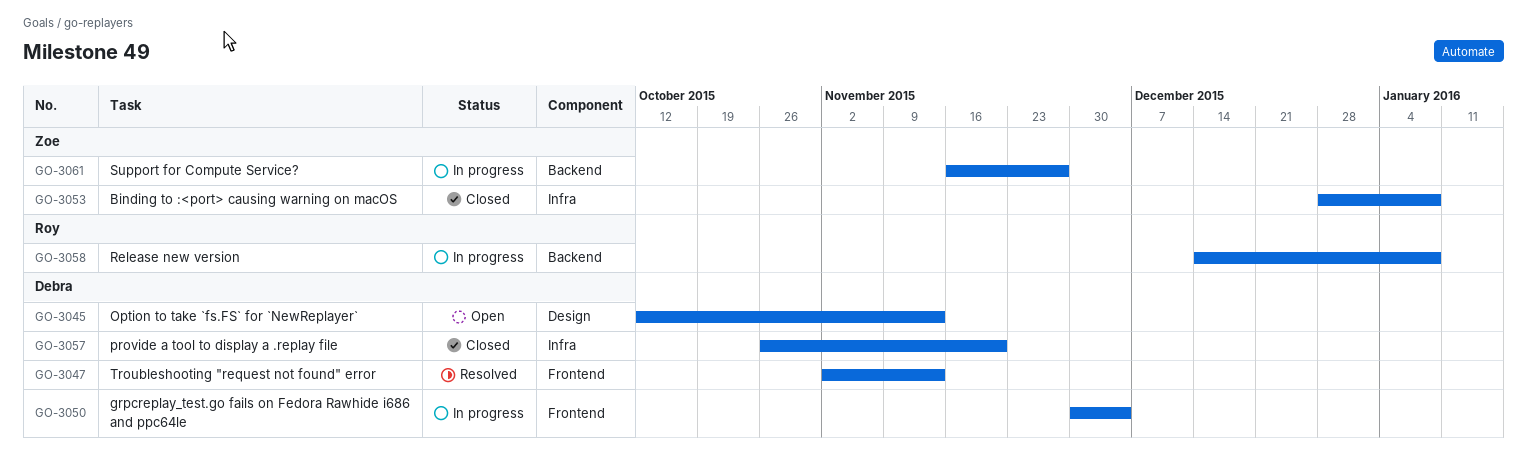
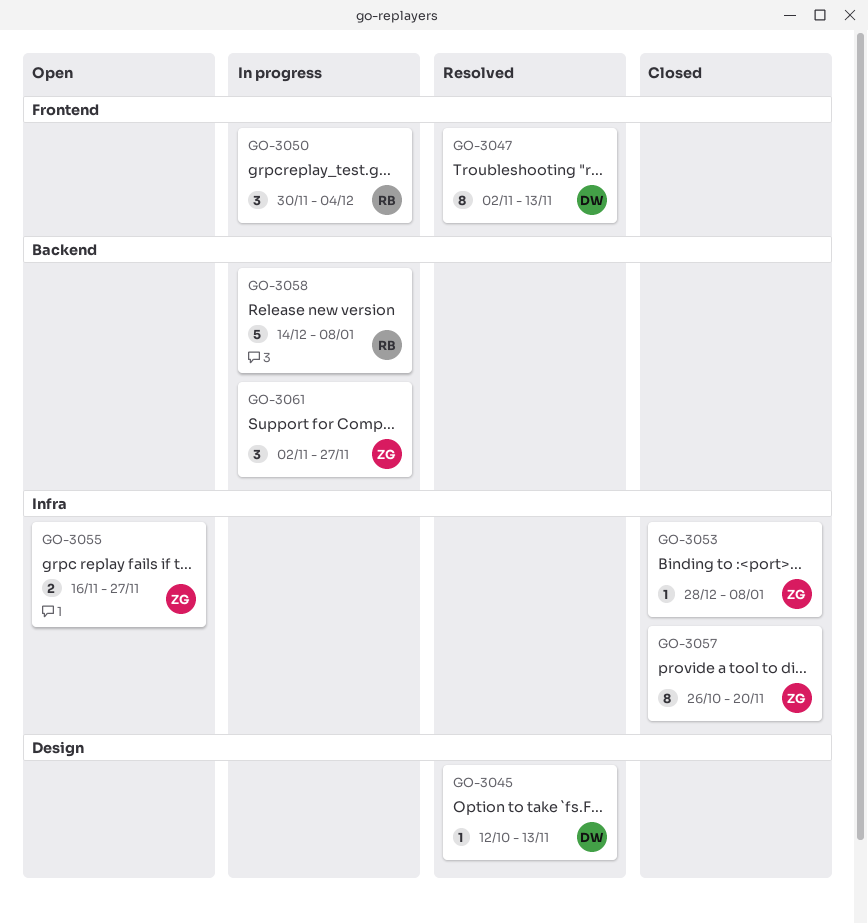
GO-3045, status: Open -> Resolved
GO-3050, owner: Debra -> Roy
GO-3055: none -> present
GO-3057, owner: Debra -> Zoe
GO-3061, start: Nov 16 -> Nov 2

